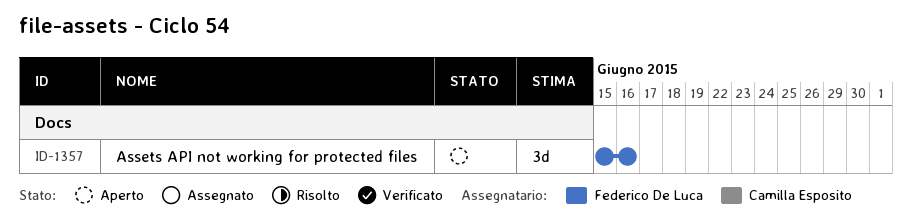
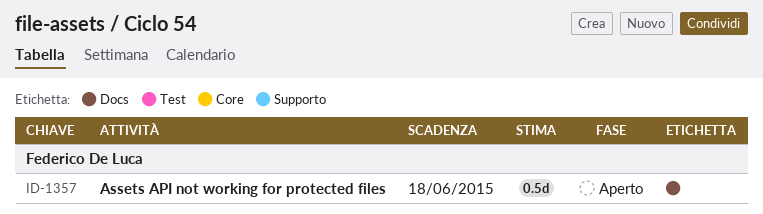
ID-1357, estimate: 3d -> 0.5d
ID-1357, due: Jun 16 -> Jun 18

